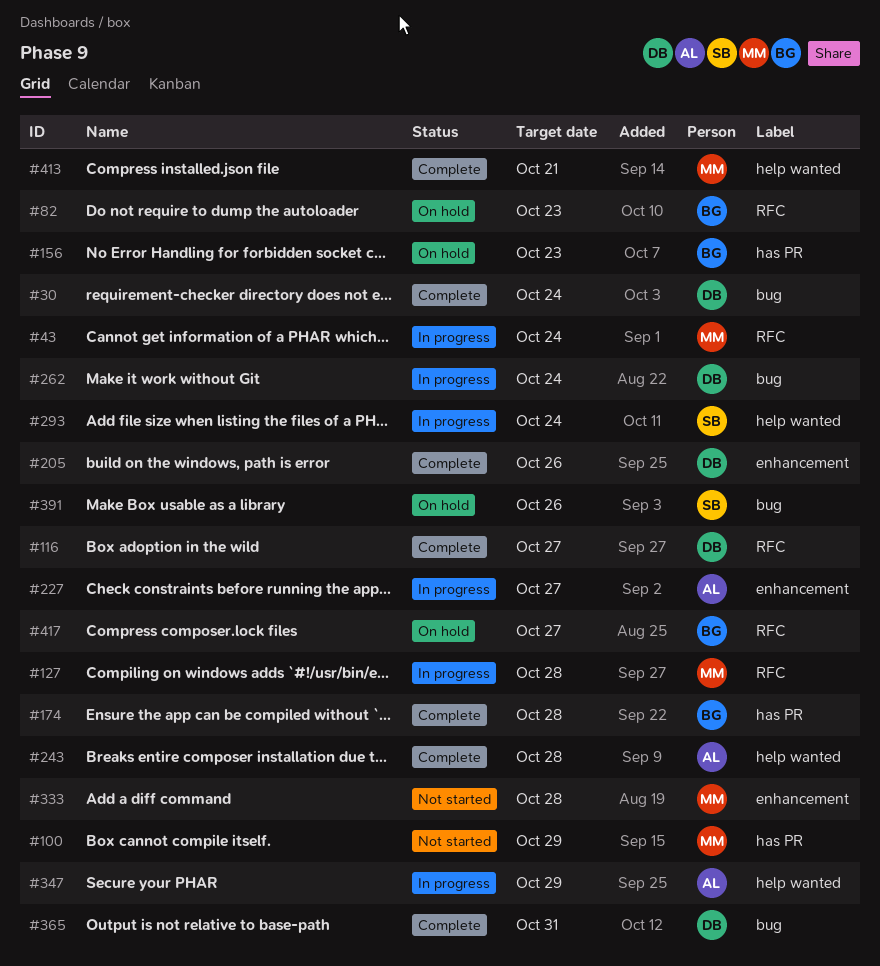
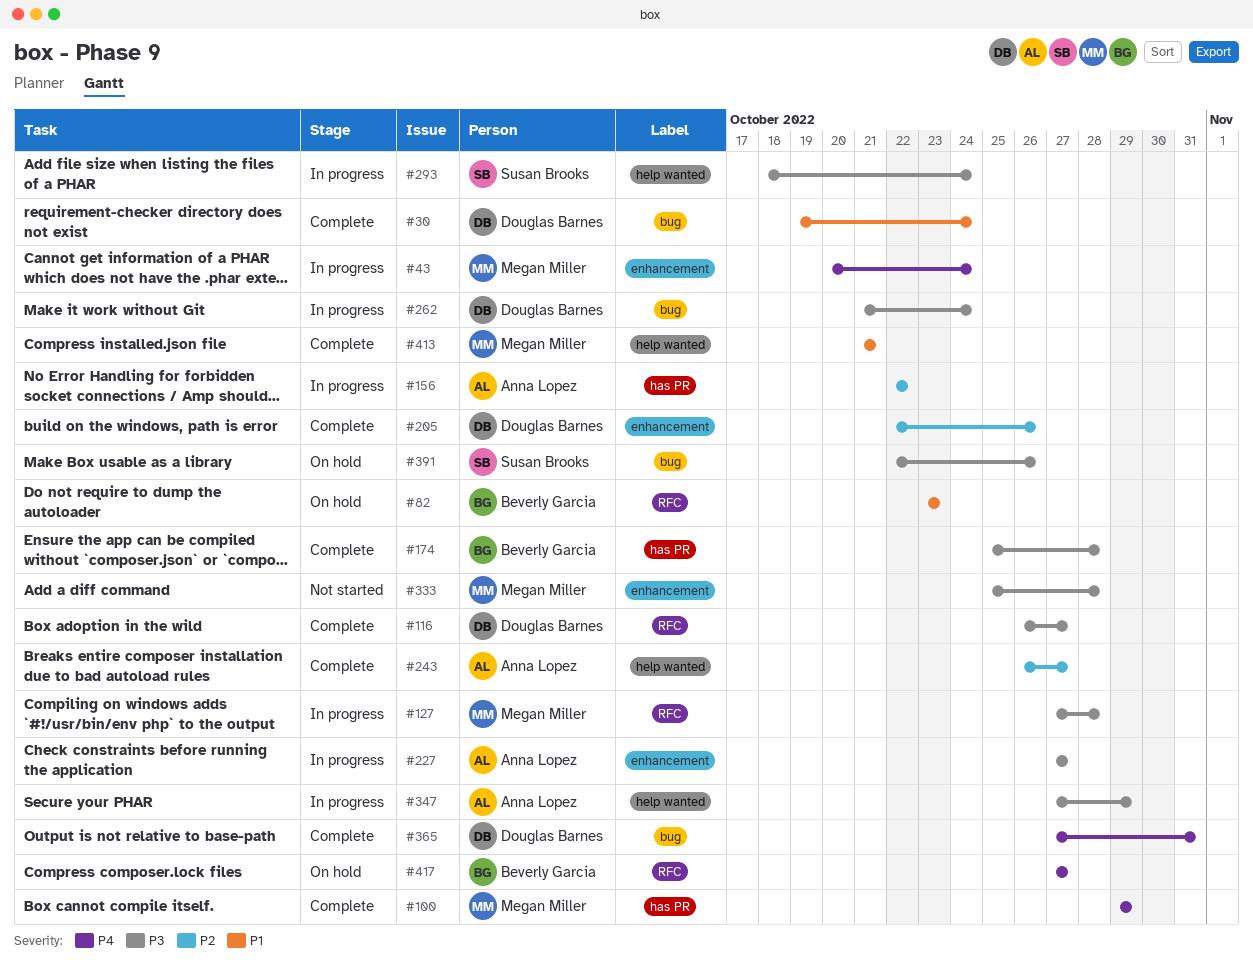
#43, label: RFC -> enhancement
#100, status: Not started -> Complete
#156, status: On hold -> In progress
#156, owner: Beverly Garcia -> Anna Lopez
#156, due: Oct 23 -> Oct 22
#243, due: Oct 28 -> Oct 27

